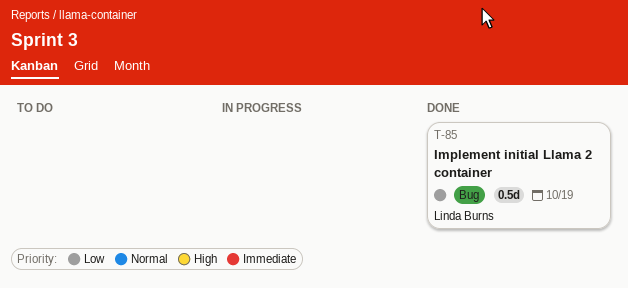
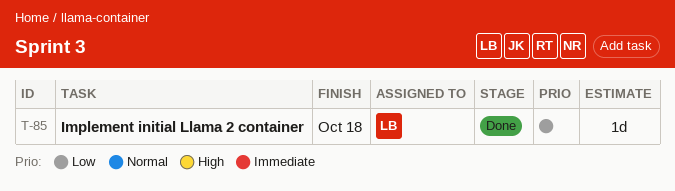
T-85, estimate: 0.5d -> 1d
T-85, due: Oct 19 -> Oct 18

